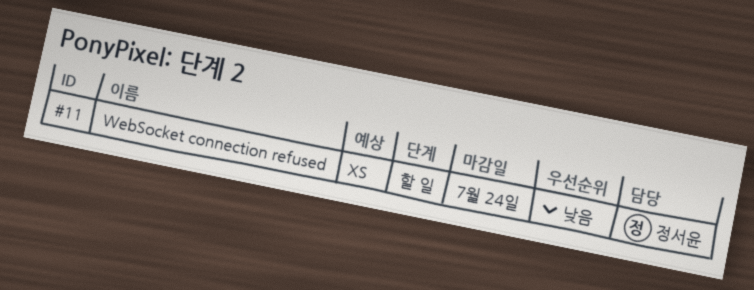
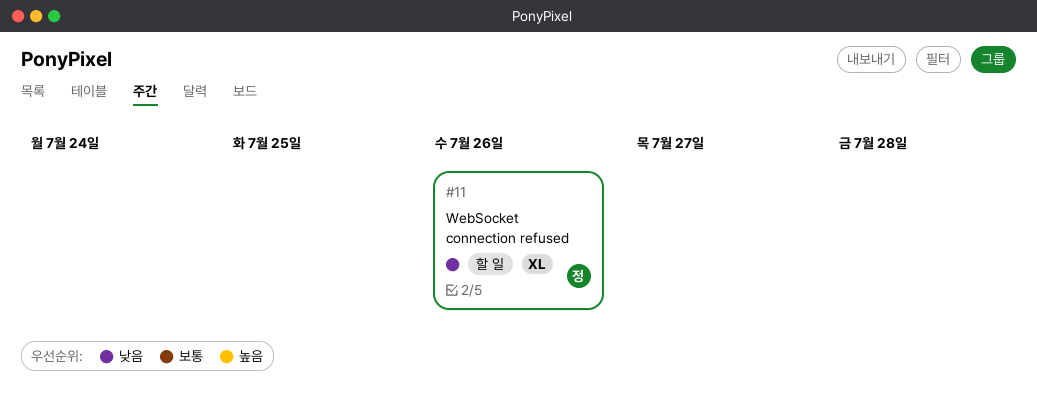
#11, estimate: XS -> XL
#11, due: Jul 24 -> Jul 26

